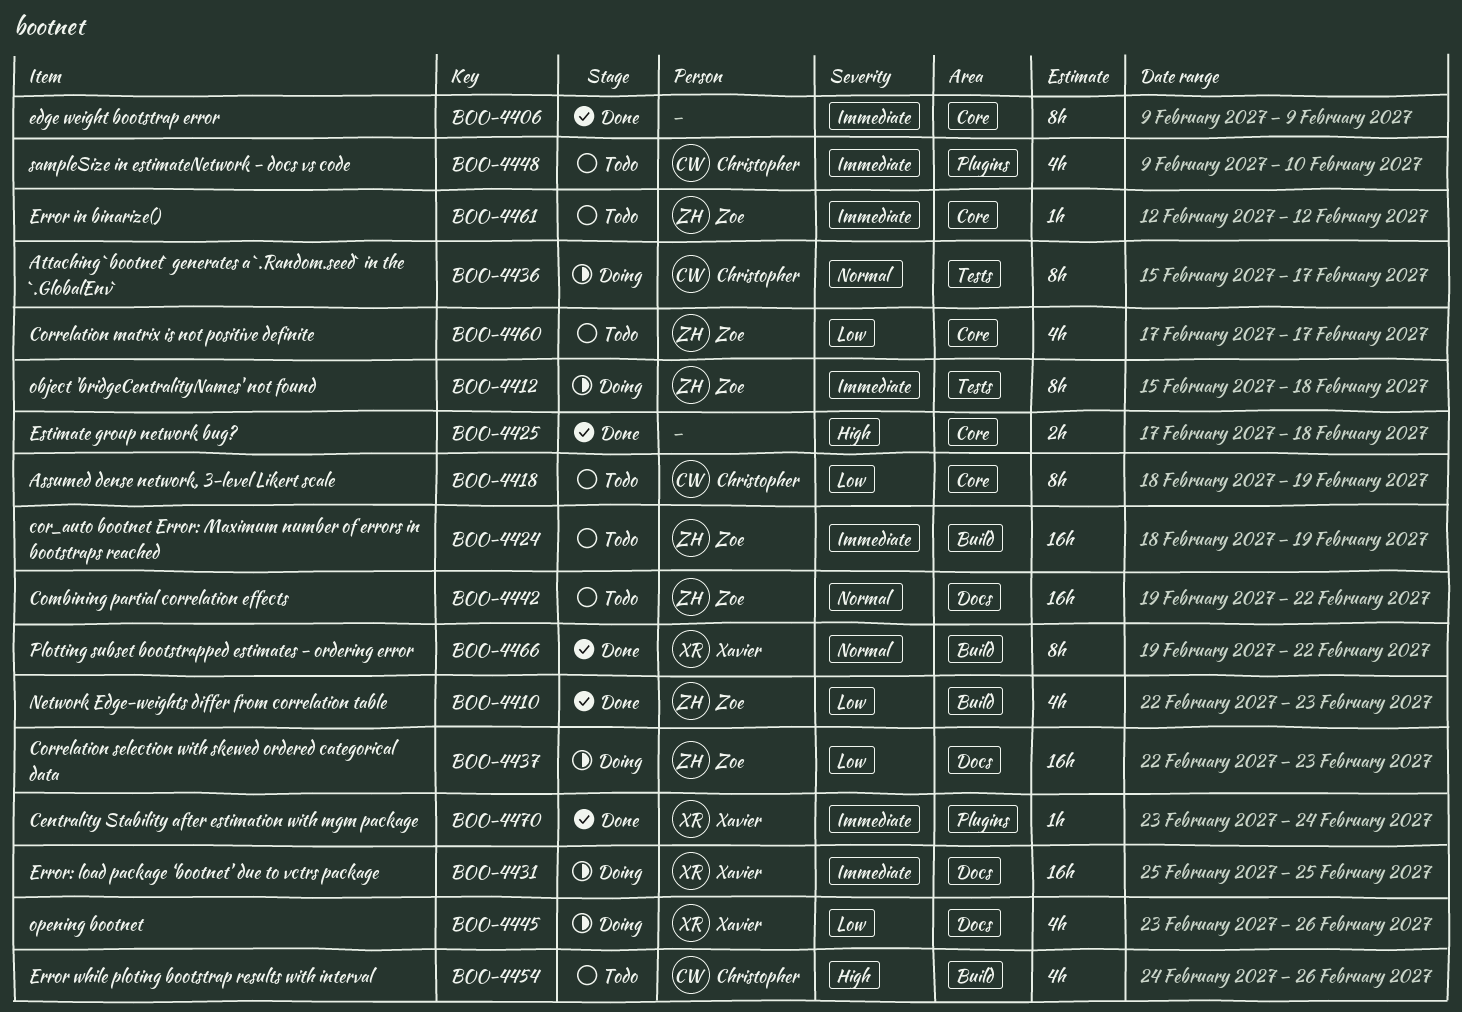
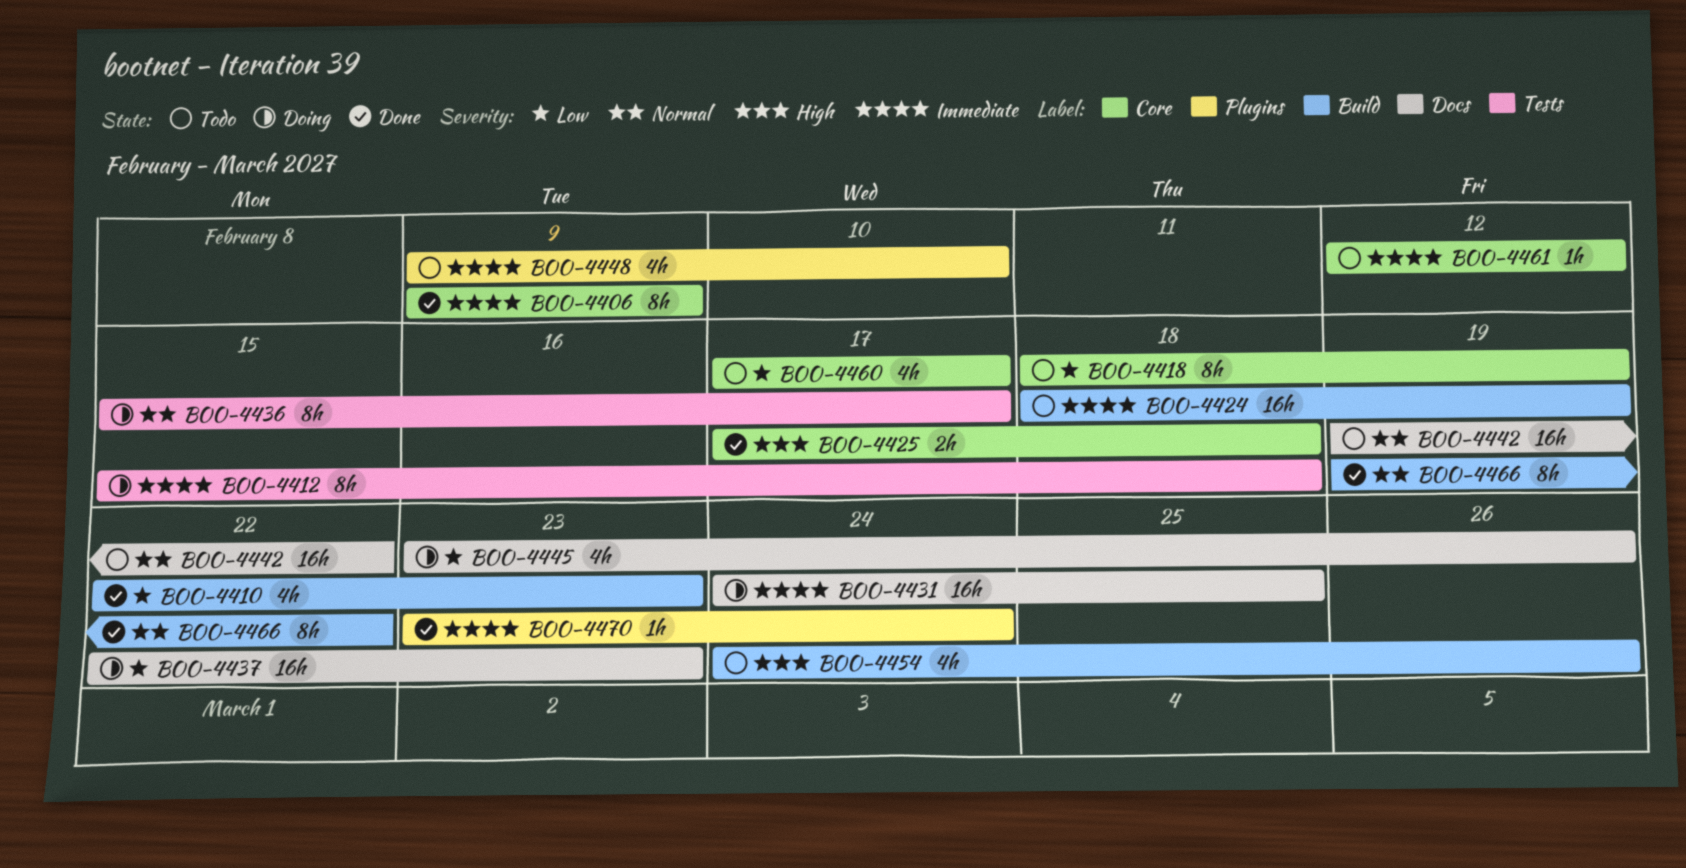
BOO-4431, start: Feb 25 -> Feb 24

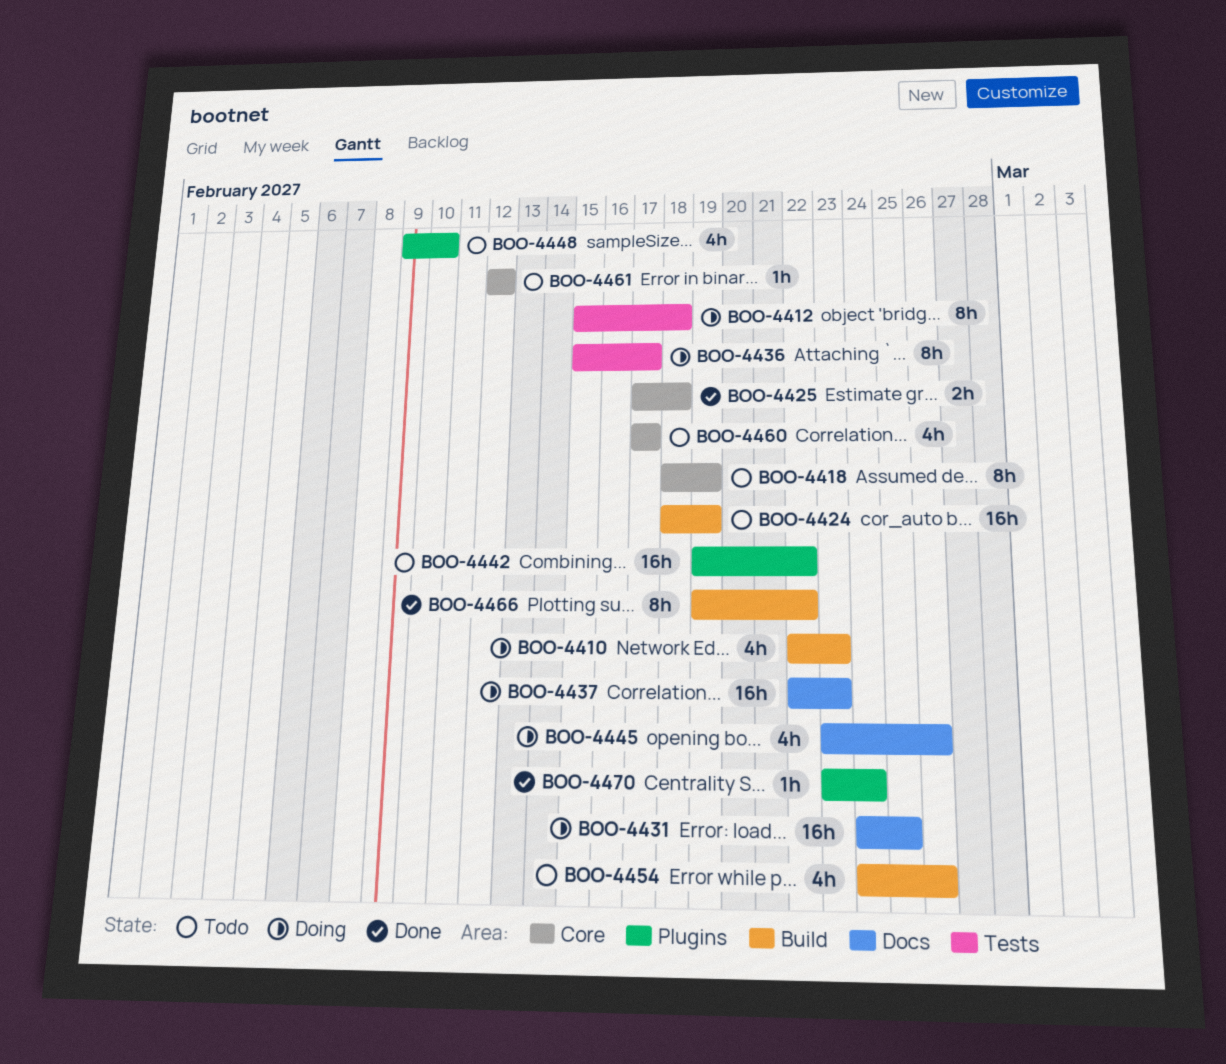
BOO-4406: present -> none
BOO-4410, status: Done -> Doing
BOO-4442, label: Docs -> Plugins

